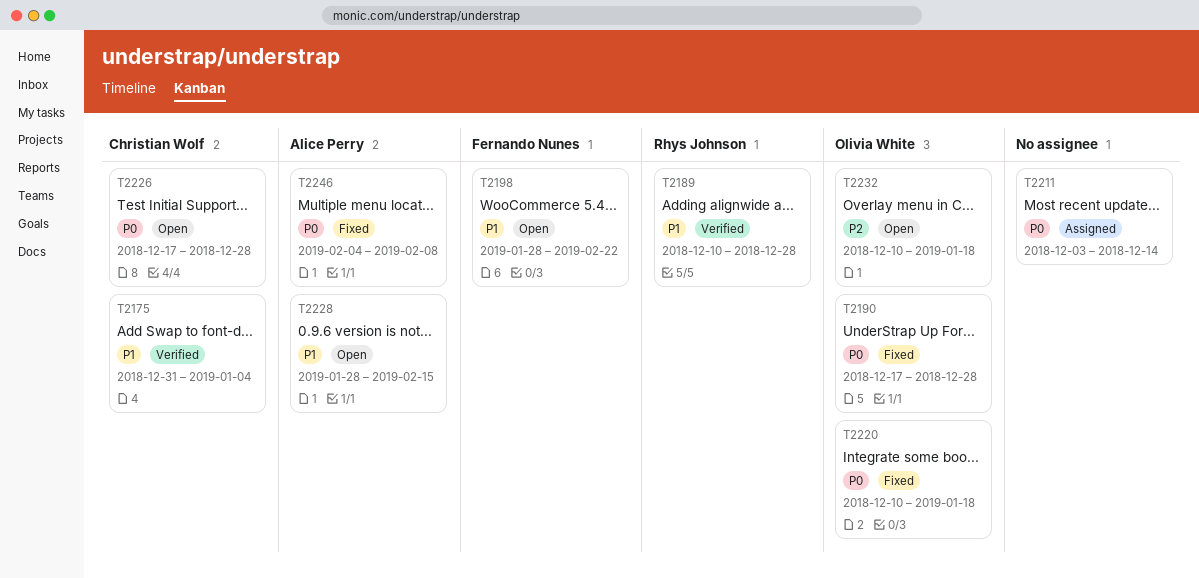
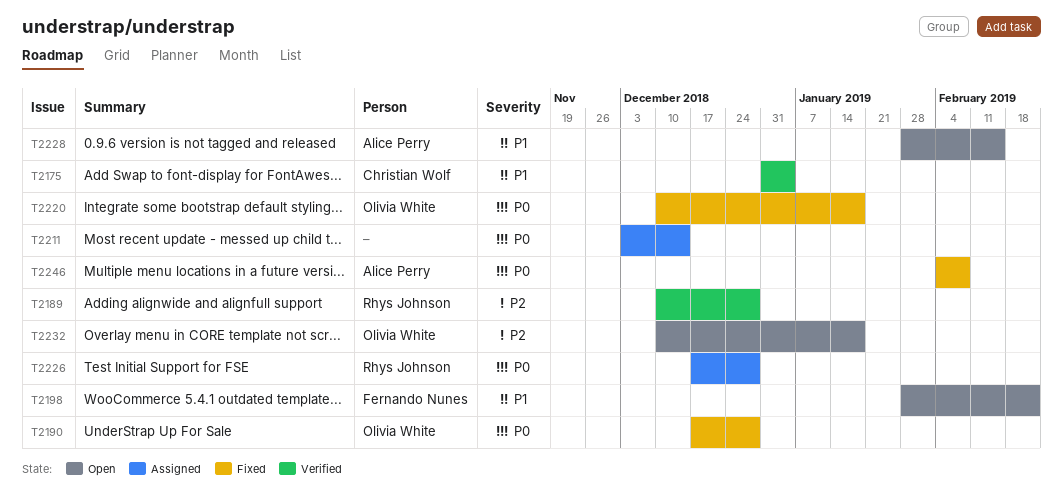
T2189, priority: P1 -> P2
T2226, status: Open -> Assigned
T2226, owner: Christian Wolf -> Rhys Johnson

